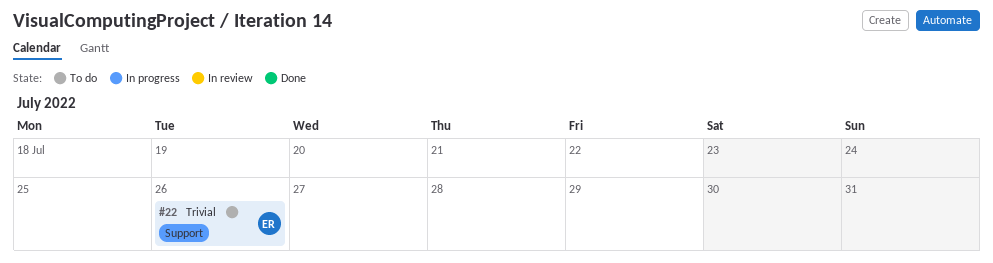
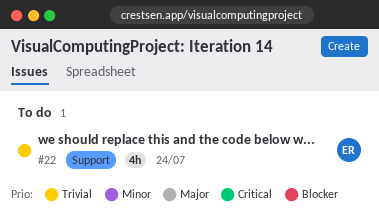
#22, due: Jul 26 -> Jul 24

